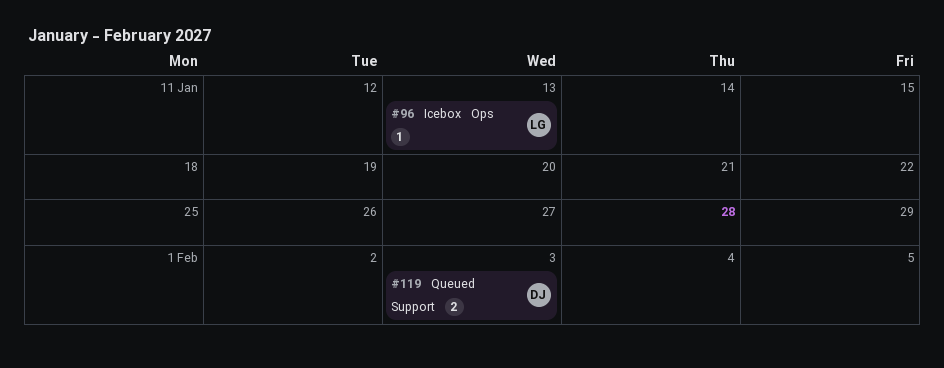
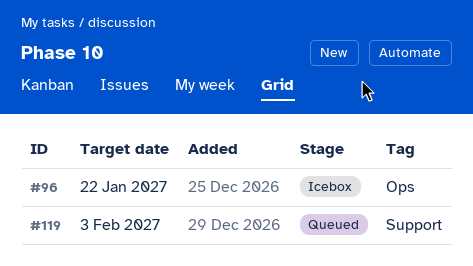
#96, due: Jan 13 -> Jan 22

